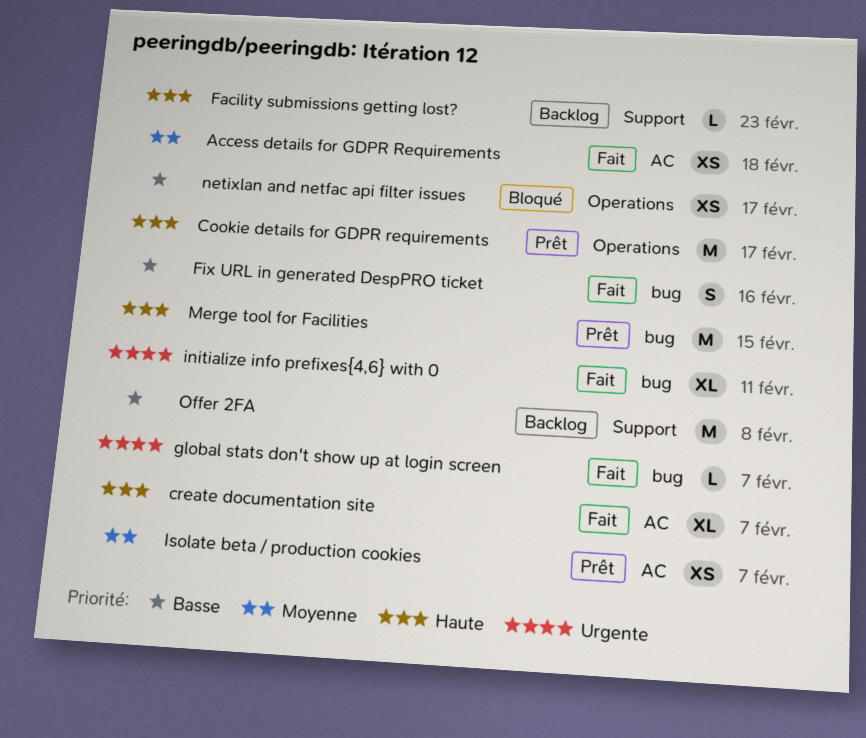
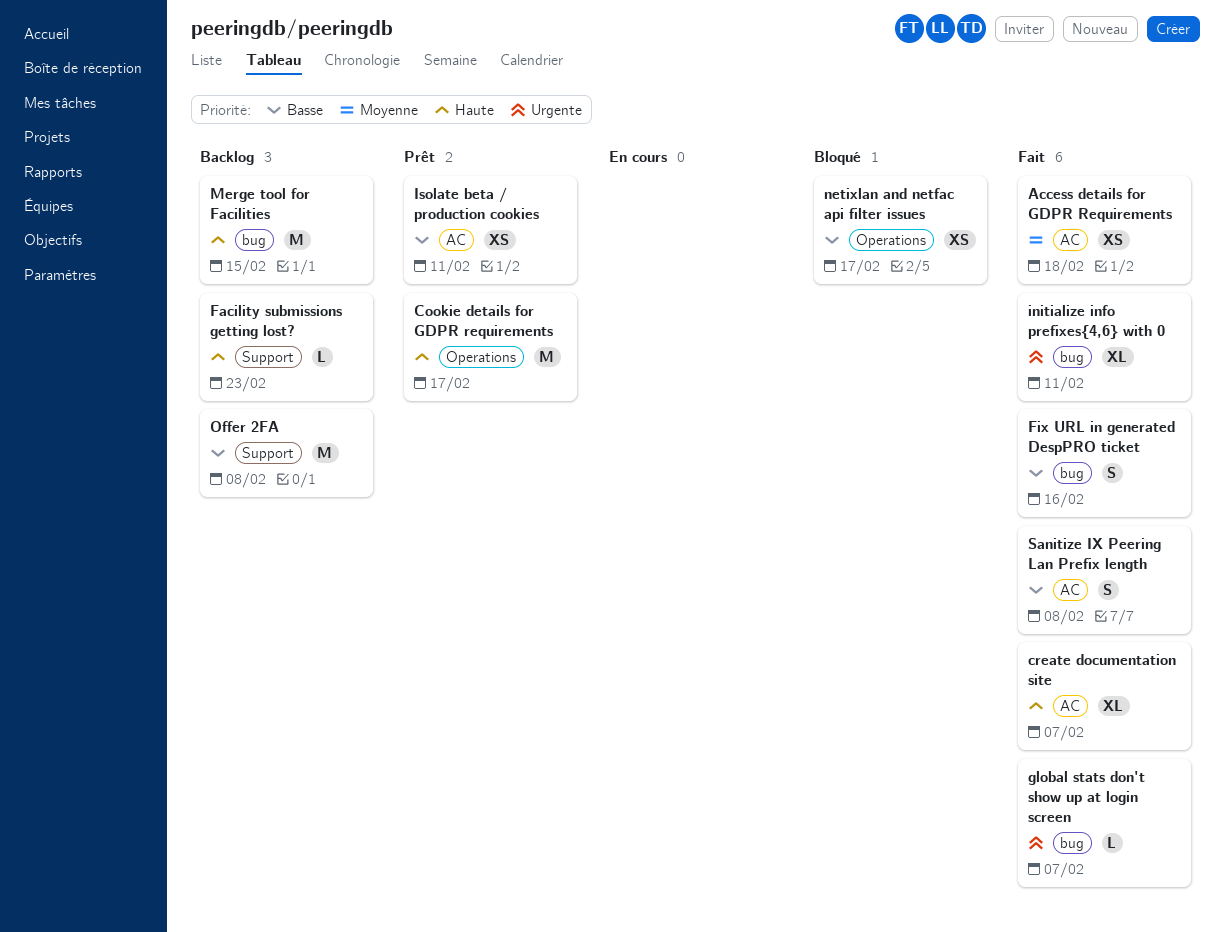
Isolate beta / production cookies, priority: Moyenne -> Basse
Isolate beta / production cookies, due: Feb 7 -> Feb 11
Merge tool for Facilities, status: Prêt -> Backlog
Sanitize IX Peering Lan Prefix length: none -> present

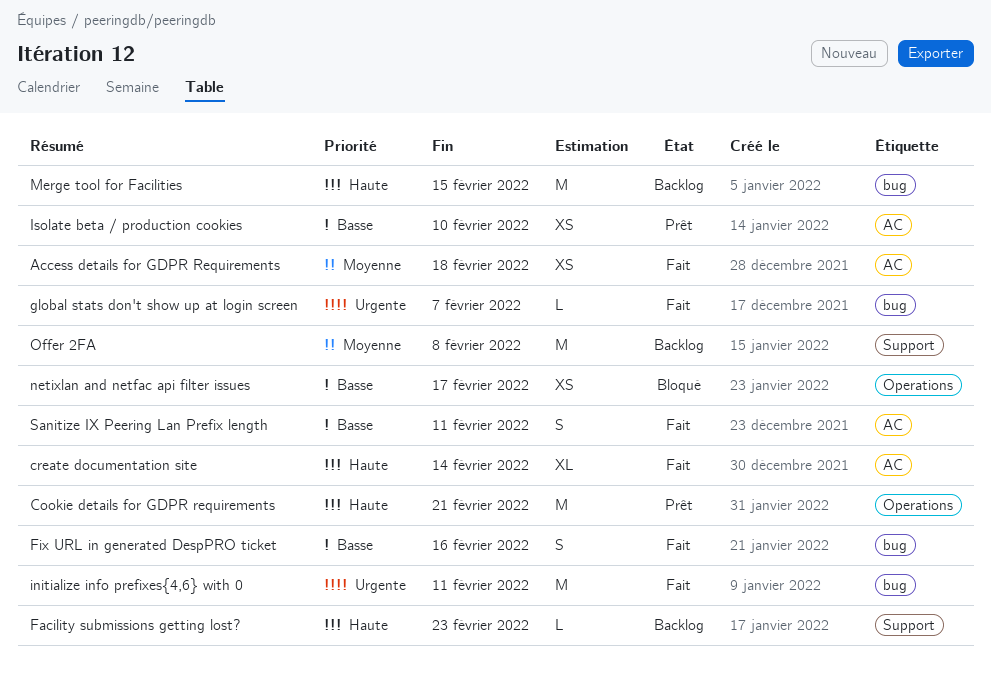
Cookie details for GDPR requirements, due: Feb 17 -> Feb 21
create documentation site, due: Feb 7 -> Feb 14
initialize info prefixes{4,6} with 0, estimate: XL -> M
Isolate beta / production cookies, due: Feb 11 -> Feb 10
Offer 2FA, priority: Basse -> Moyenne
Sanitize IX Peering Lan Prefix length, due: Feb 8 -> Feb 11

